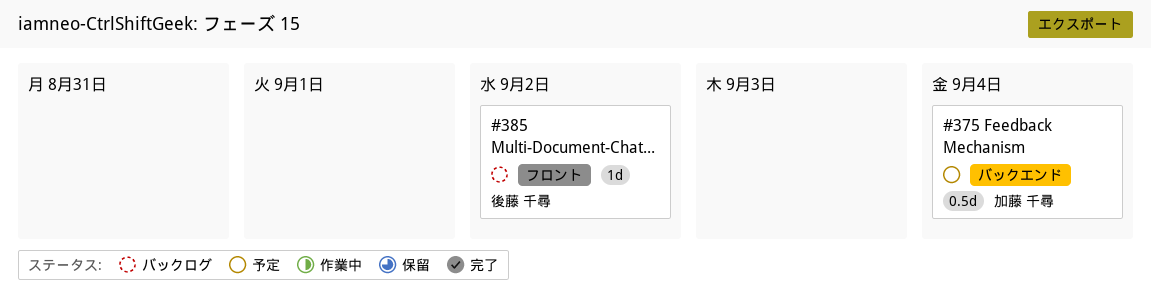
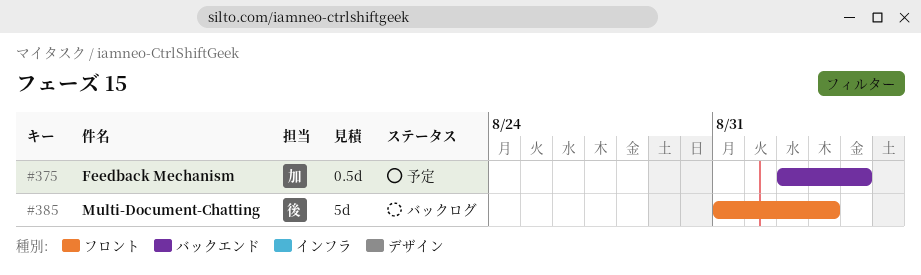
#385, estimate: 1d -> 5d
#385, due: Sep 2 -> Sep 3

